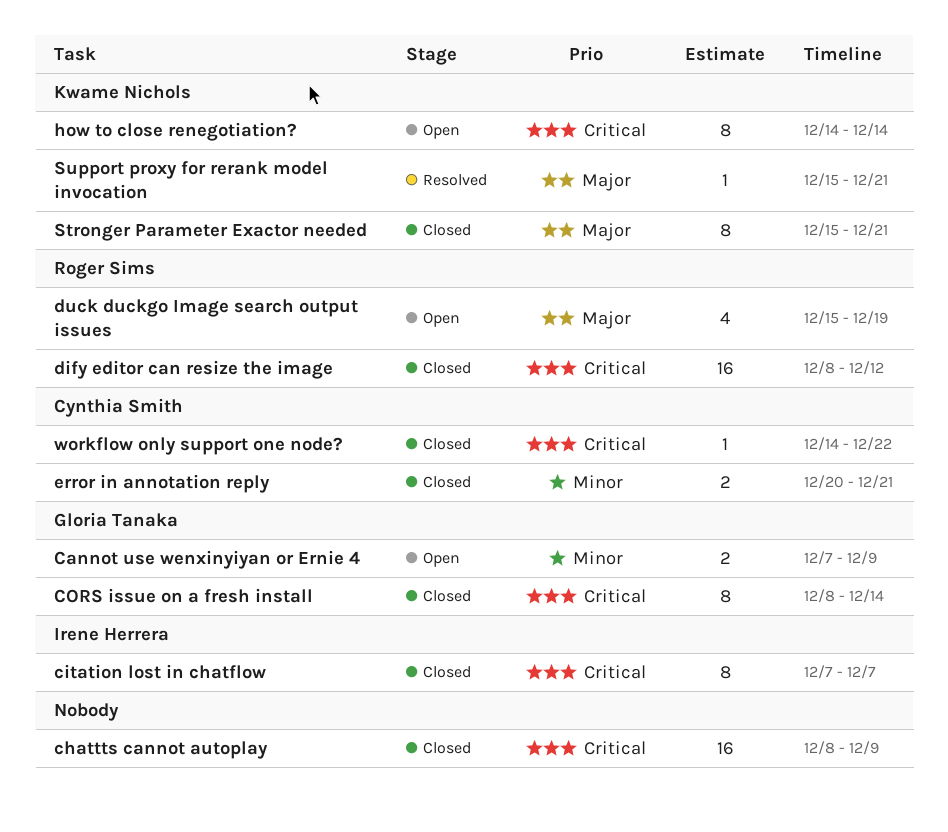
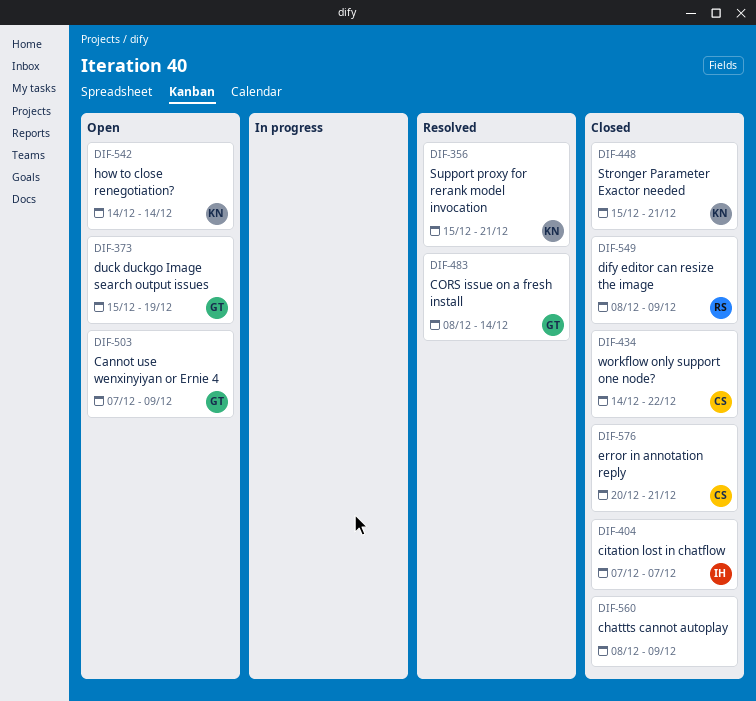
CORS issue on a fresh install, status: Closed -> Resolved
dify editor can resize the image, due: Dec 12 -> Dec 9
duck duckgo Image search output issues, owner: Roger Sims -> Gloria Tanaka

